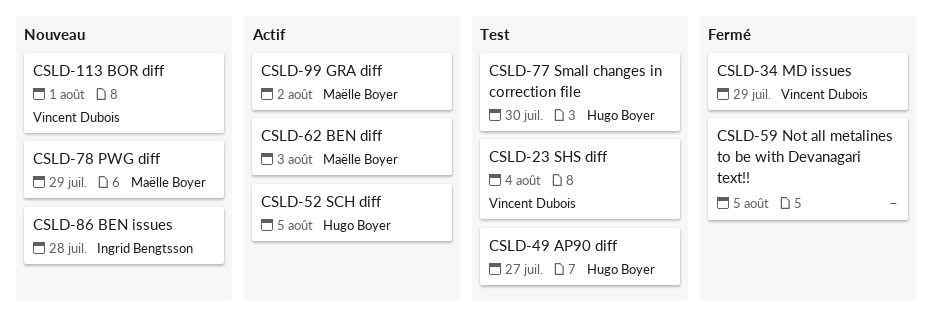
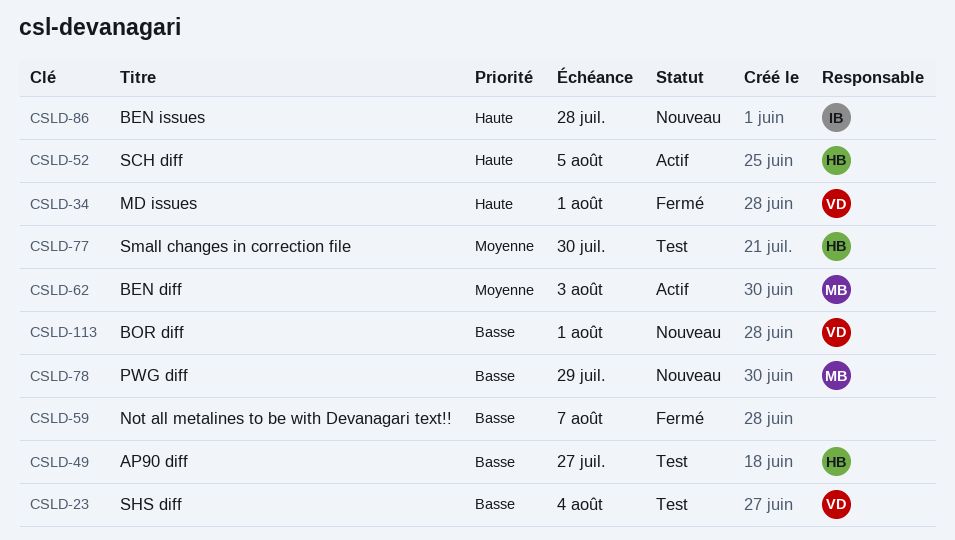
CSLD-34, due: Jul 29 -> Aug 1
CSLD-59, due: Aug 5 -> Aug 7
CSLD-99: present -> none

